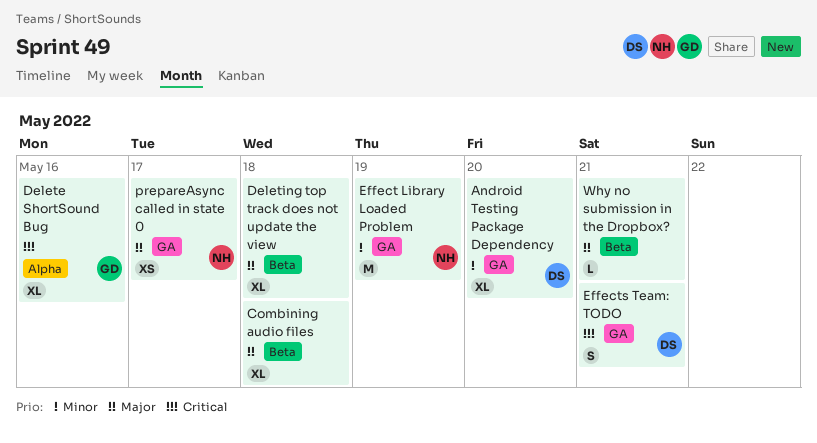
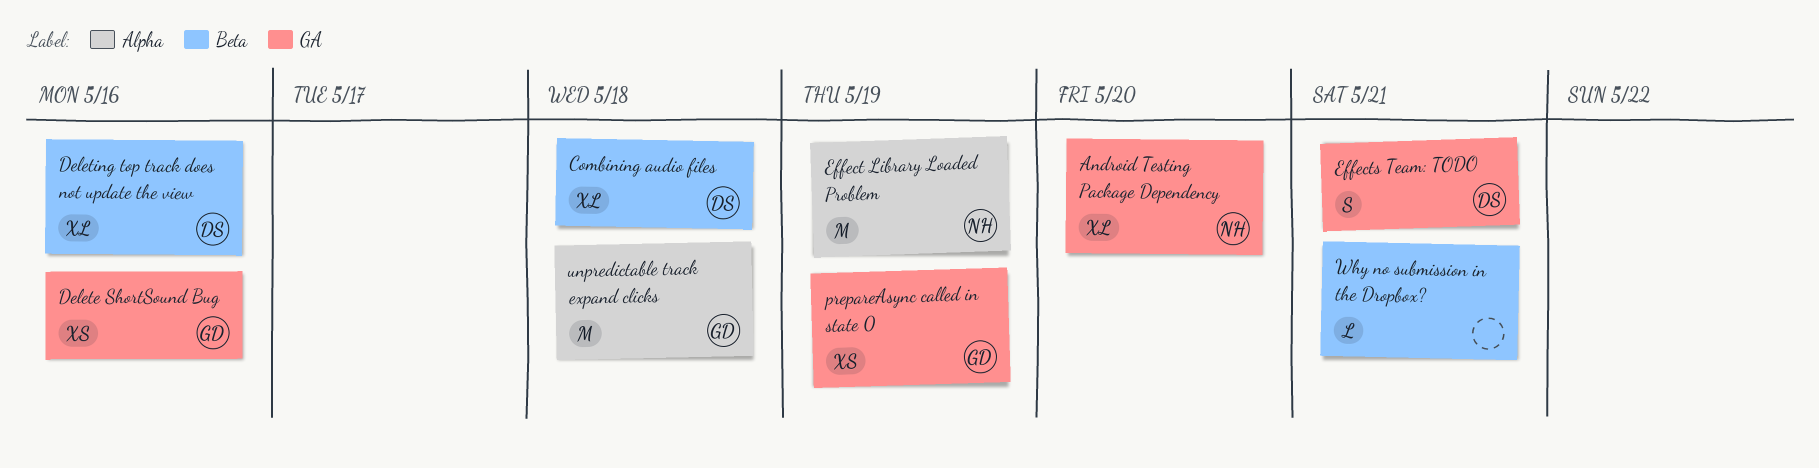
Android Testing Package Dependency, owner: DS -> NH
Combining audio files, owner: none -> DS
Delete ShortSound Bug, label: Alpha -> GA
Delete ShortSound Bug, estimate: XL -> XS
Deleting top track does not update the view, owner: none -> DS
Deleting top track does not update the view, due: May 18 -> May 16
Effect Library Loaded Problem, label: GA -> Alpha
prepareAsync called in state 0, owner: NH -> GD
prepareAsync called in state 0, due: May 17 -> May 19
unpredictable track expand clicks: none -> present

